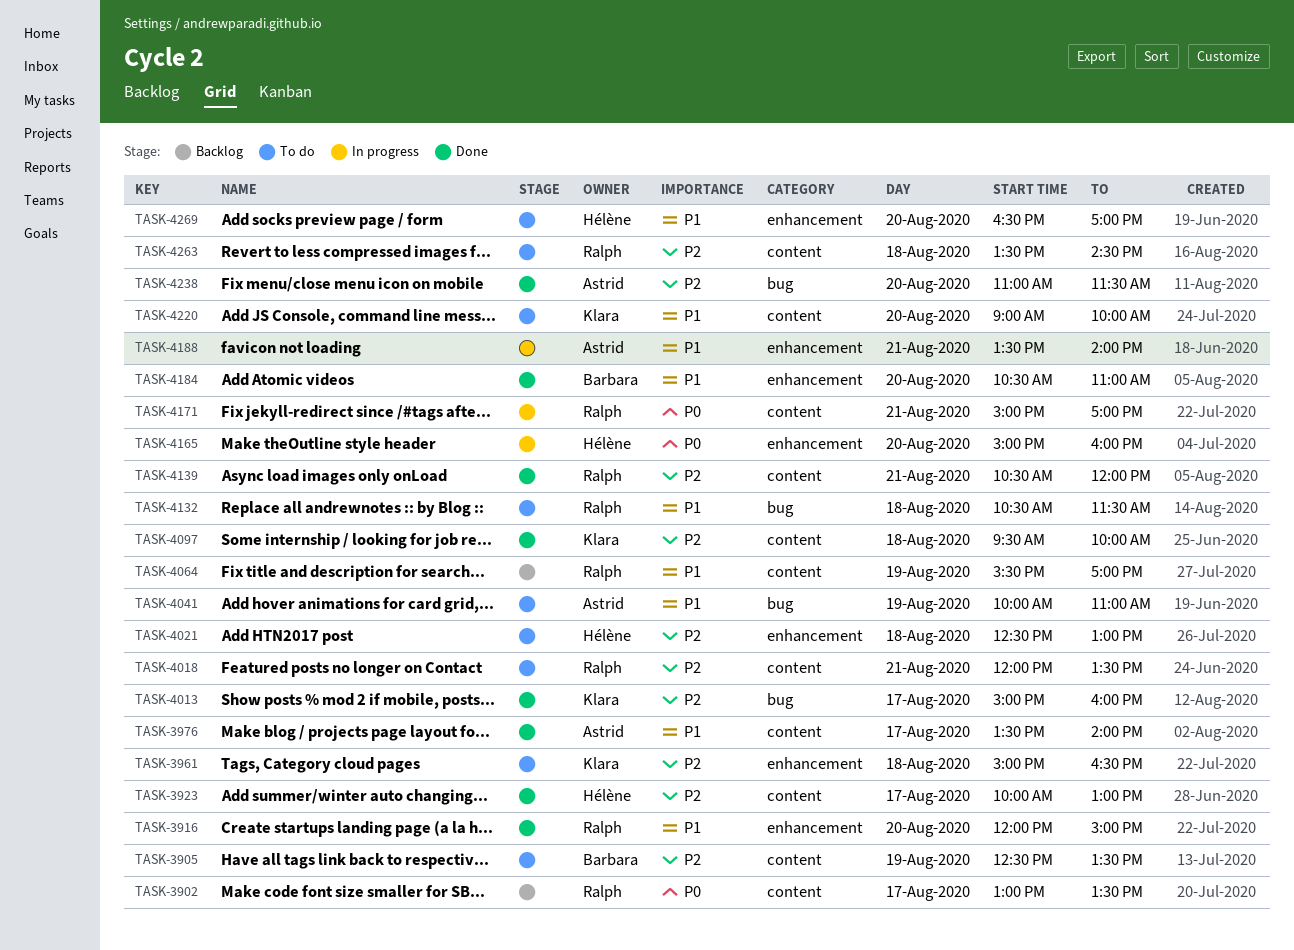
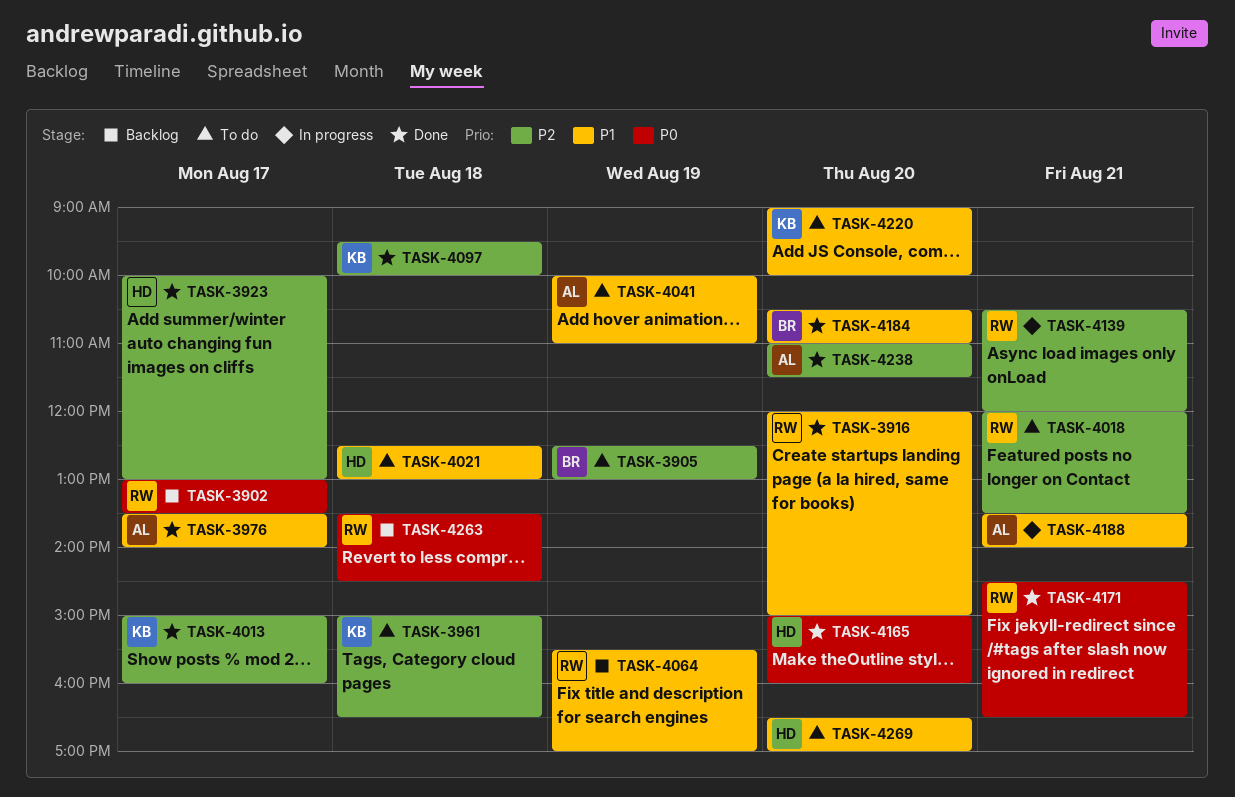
TASK-3905, ends: 13:30 -> 13:00
TASK-4021, priority: P2 -> P1
TASK-4132: present -> none
TASK-4139, status: Done -> In progress
TASK-4165, status: In progress -> Done
TASK-4171, status: In progress -> Done
TASK-4171, begins: 15:00 -> 14:30
TASK-4171, ends: 17:00 -> 16:30
TASK-4263, status: To do -> Backlog
TASK-4263, priority: P2 -> P0

